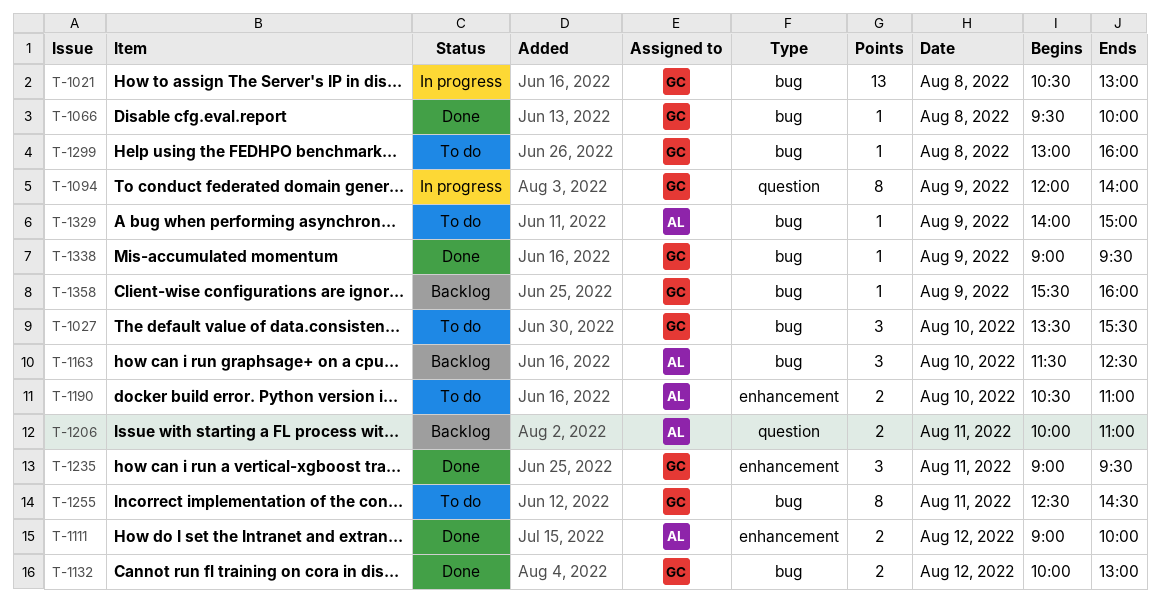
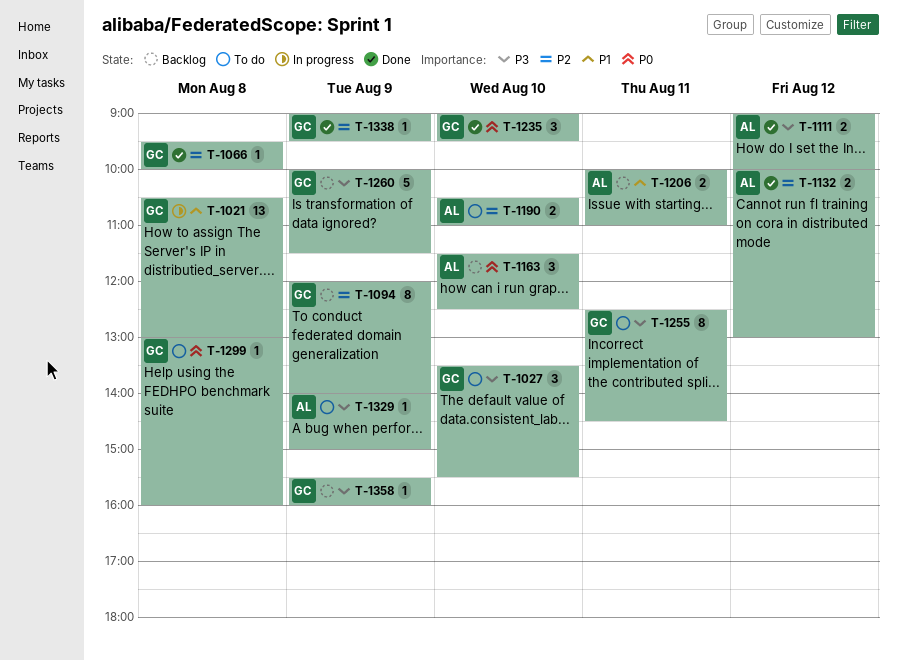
T-1094, status: In progress -> Backlog
T-1132, owner: GC -> AL
T-1235, day: Aug 11 -> Aug 10
T-1260: none -> present

